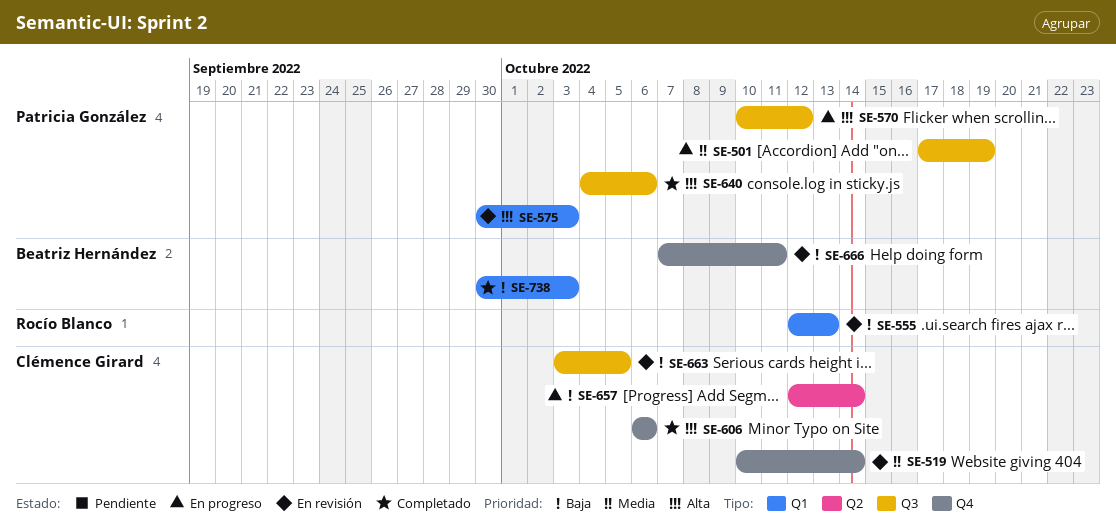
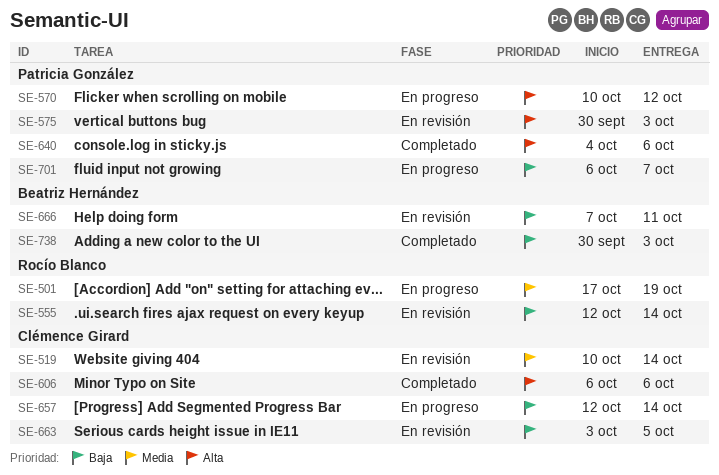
SE-501, owner: Patricia González -> Rocío Blanco
SE-555, due: Oct 13 -> Oct 14
SE-701: none -> present

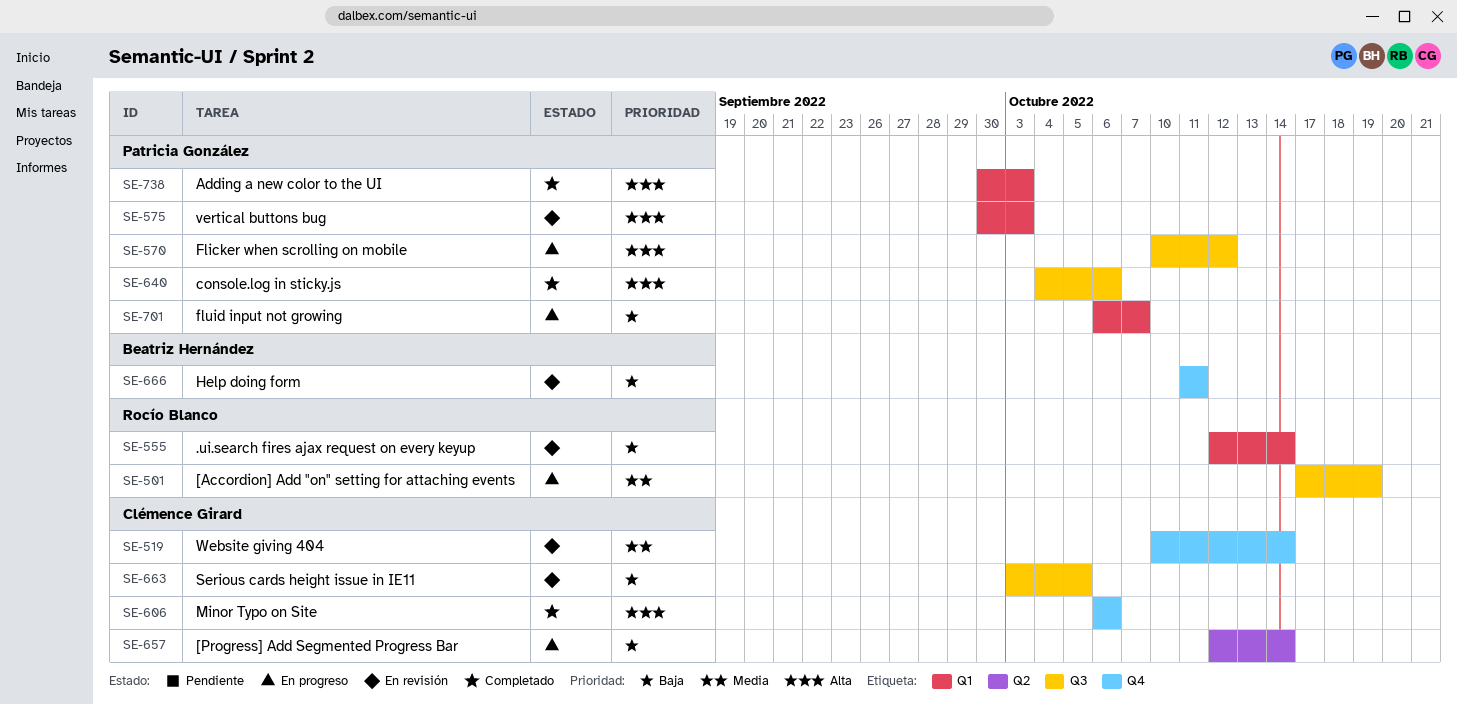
SE-666, start: Oct 7 -> Oct 11
SE-738, owner: Beatriz Hernández -> Patricia González
SE-738, priority: Baja -> Alta

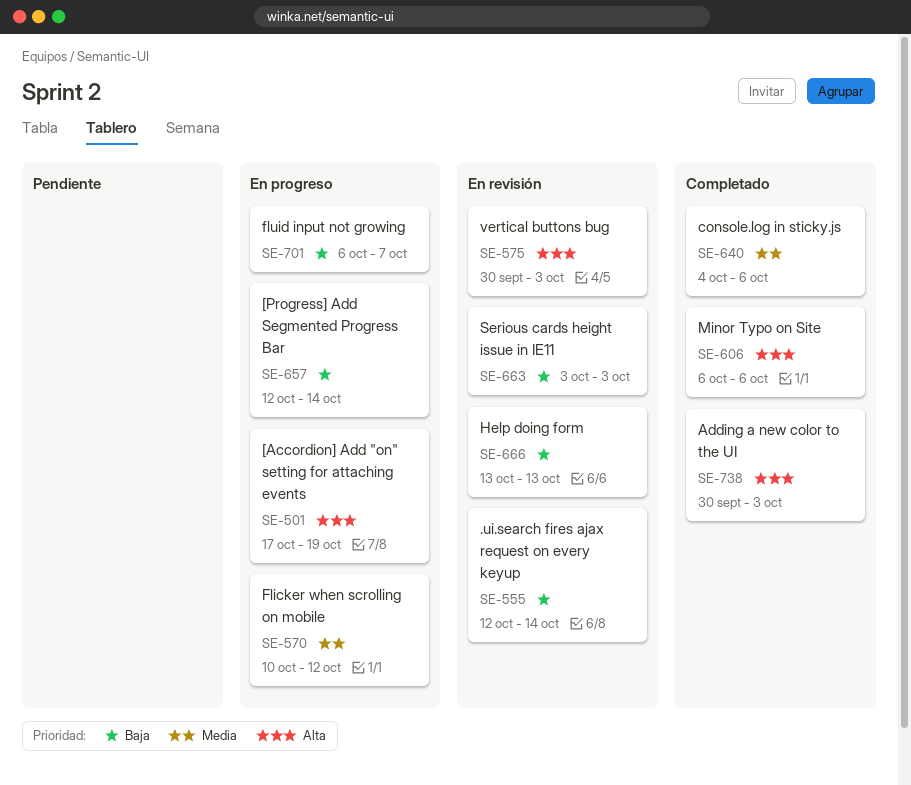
SE-501, priority: Media -> Alta
SE-519: present -> none
SE-570, priority: Alta -> Media
SE-640, priority: Alta -> Media
SE-663, due: Oct 5 -> Oct 3
SE-666, start: Oct 11 -> Oct 13
SE-666, due: Oct 11 -> Oct 13

